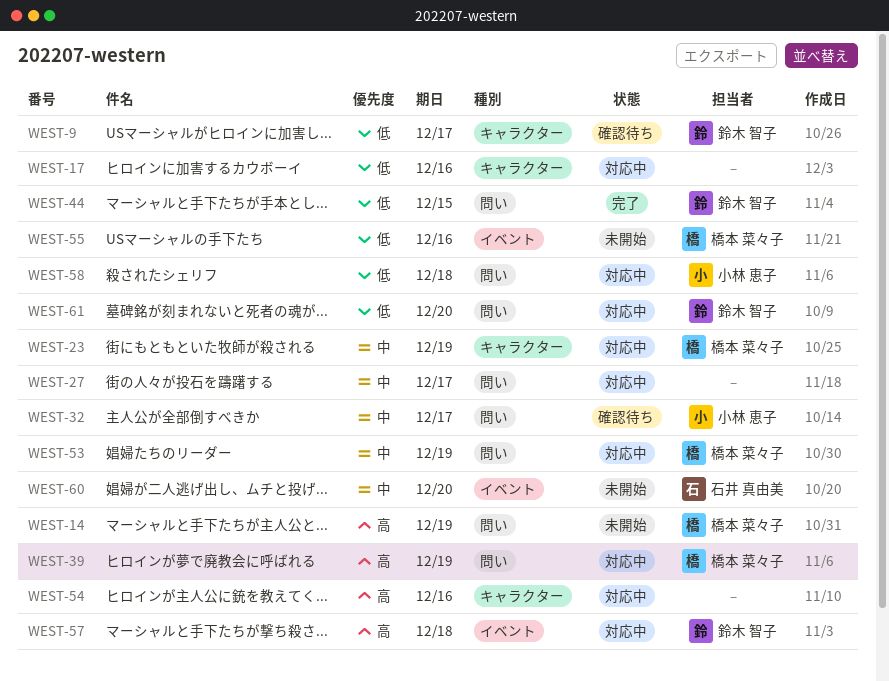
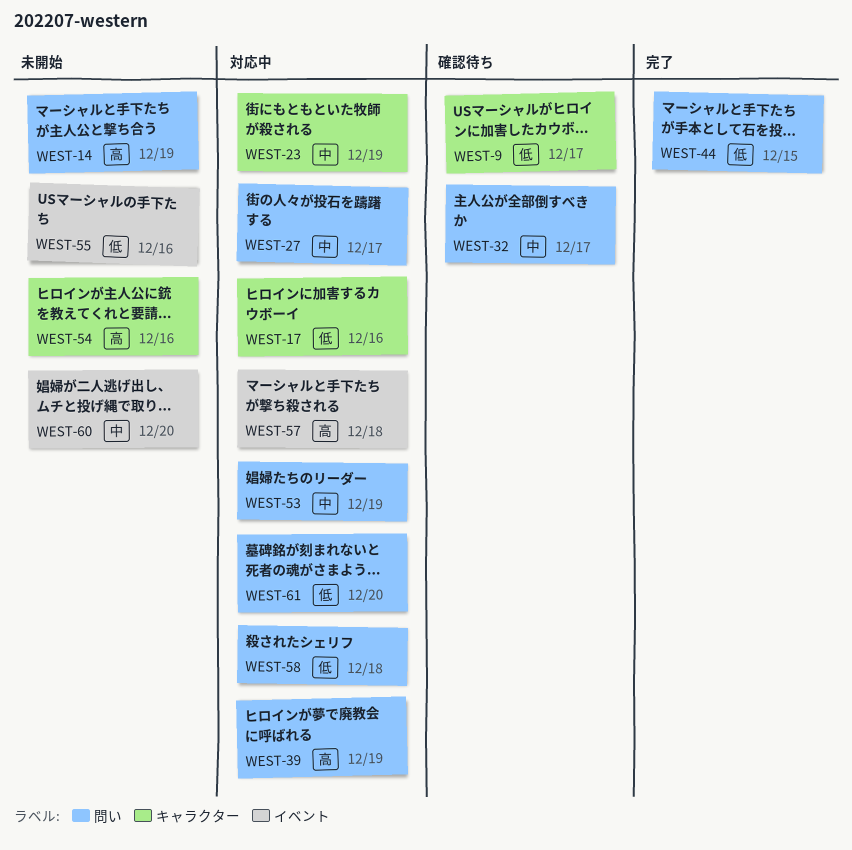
WEST-54, status: 対応中 -> 未開始

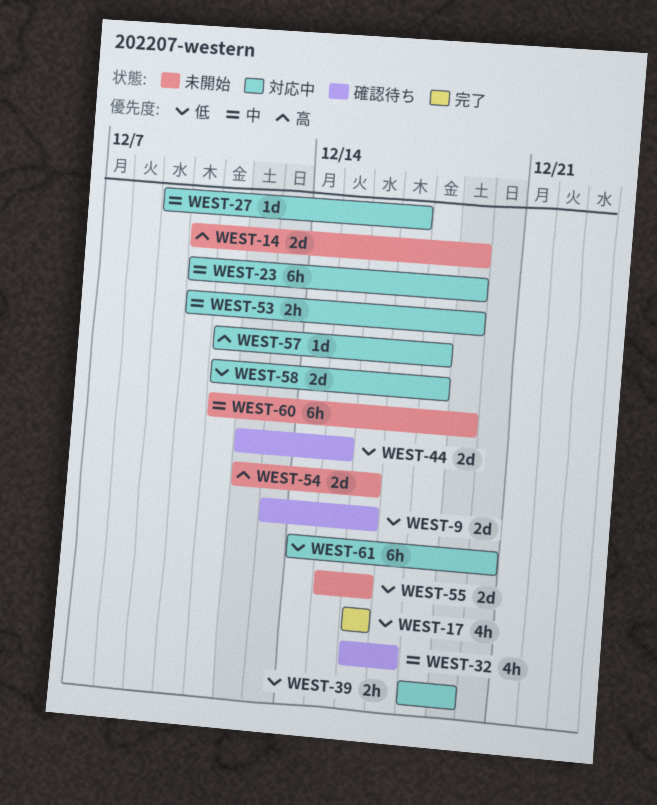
WEST-9, due: Dec 17 -> Dec 16
WEST-17, status: 対応中 -> 完了
WEST-39, priority: 高 -> 低
WEST-44, status: 完了 -> 確認待ち
WEST-60, due: Dec 20 -> Dec 19

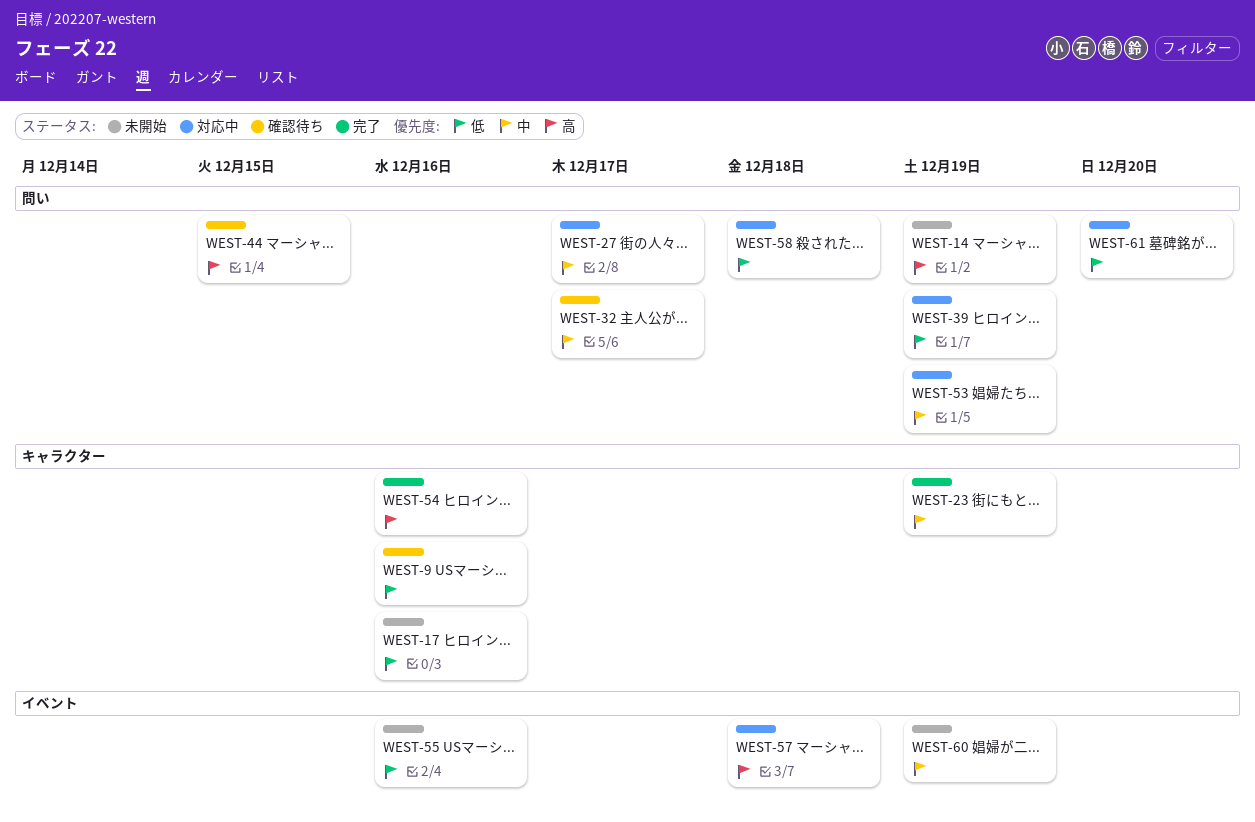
WEST-17, status: 完了 -> 未開始
WEST-23, status: 対応中 -> 完了
WEST-44, priority: 低 -> 高
WEST-54, status: 未開始 -> 完了

